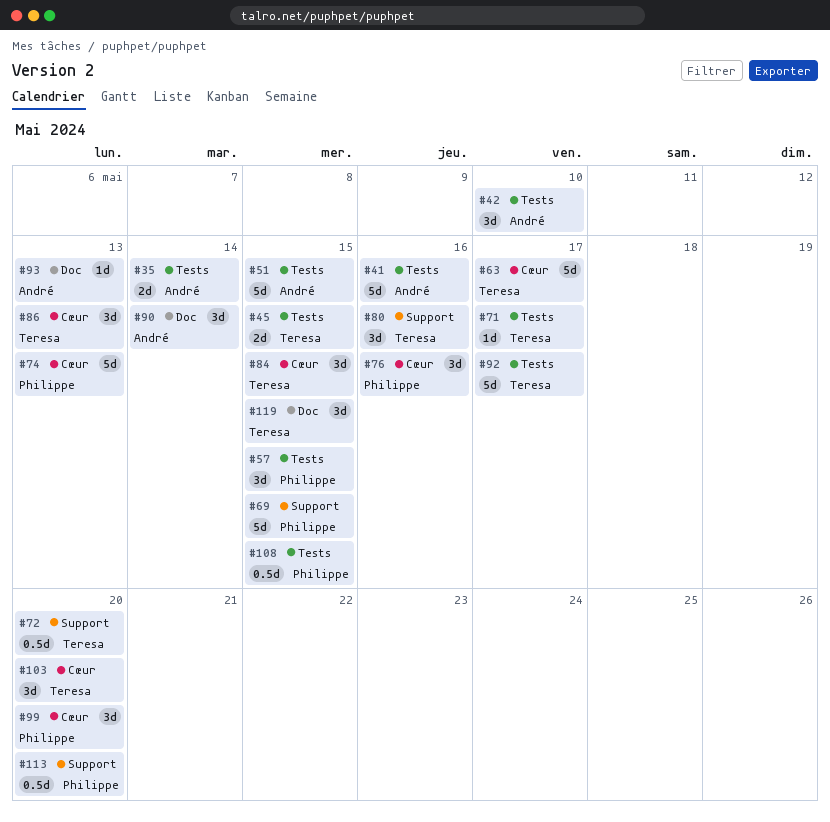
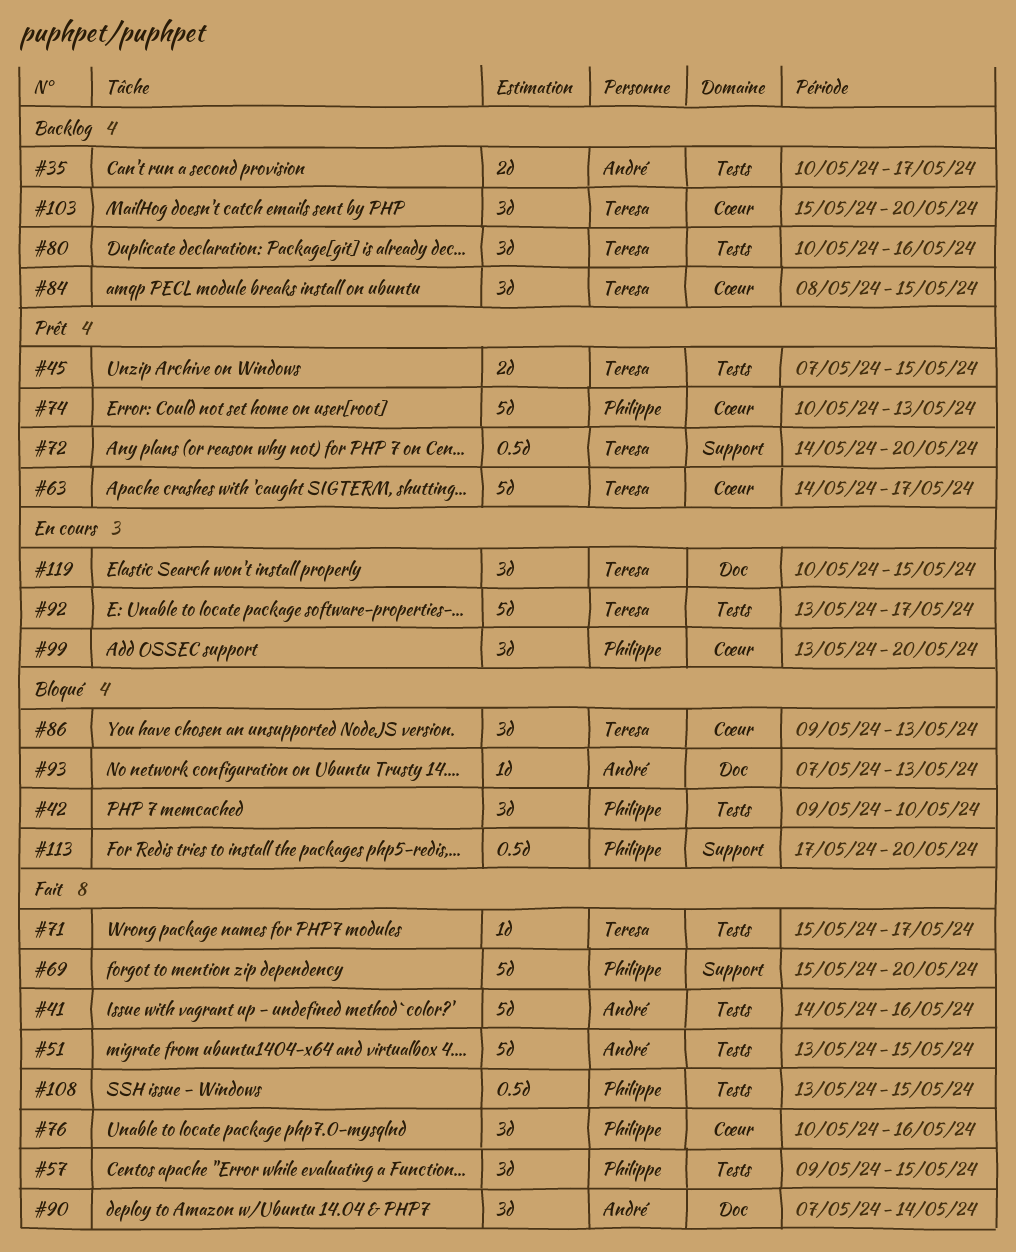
#35, due: May 14 -> May 17
#42, owner: André -> Philippe
#69, due: May 15 -> May 20
#80, label: Support -> Tests

